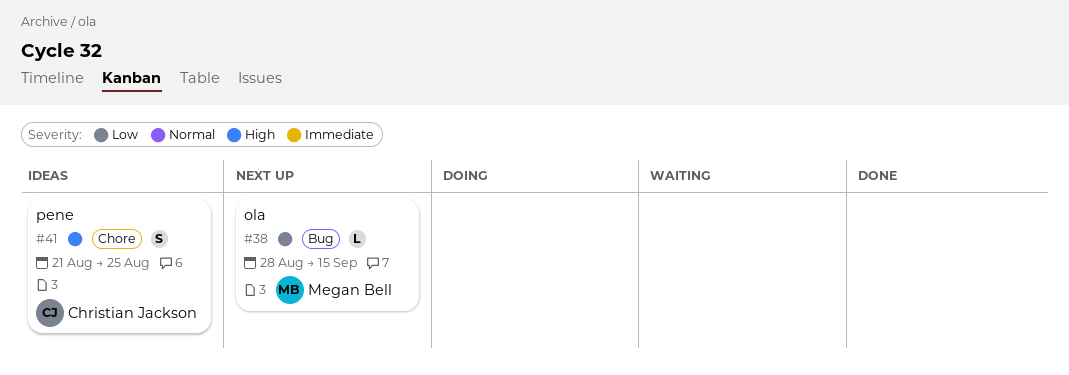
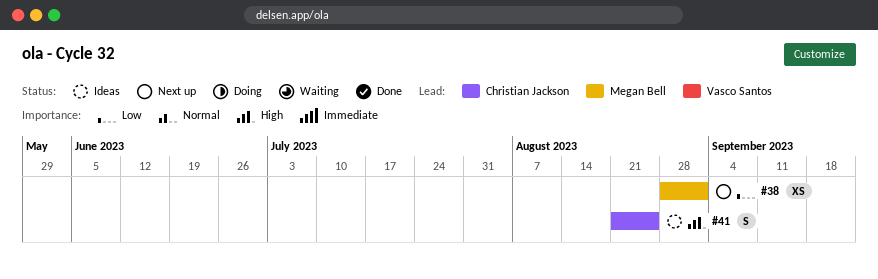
#38, estimate: L -> XS
#38, due: Sep 15 -> Sep 1

